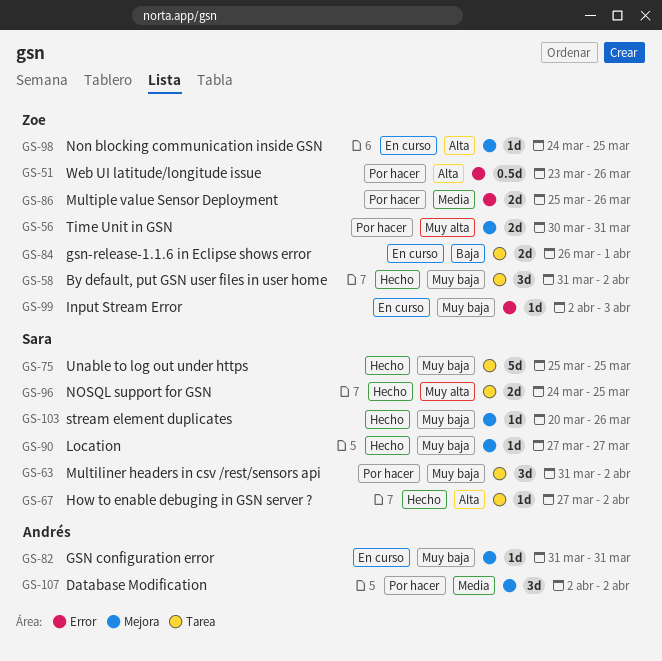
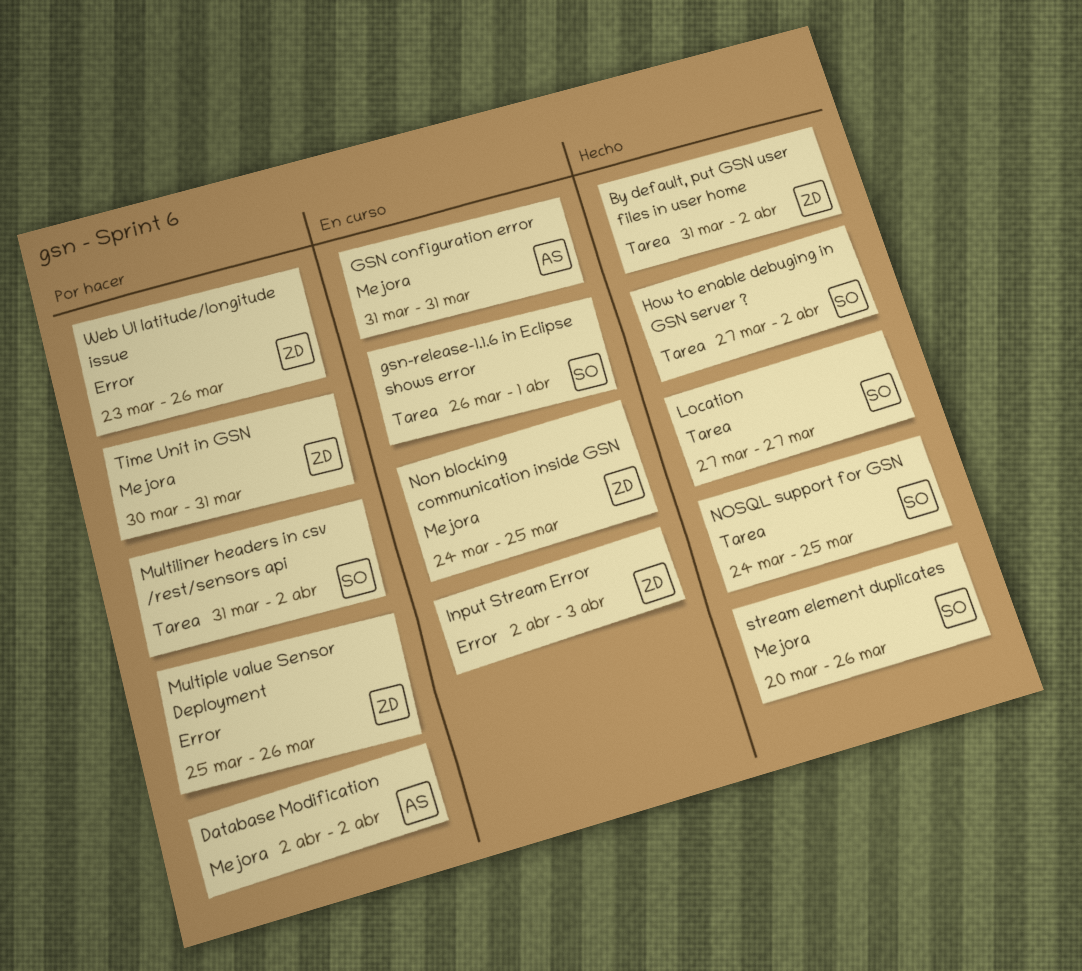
gsn-release-1.1.6 in Eclipse shows error, owner: Zoe -> Sara
Location, label: Mejora -> Tarea
Unable to log out under https: present -> none

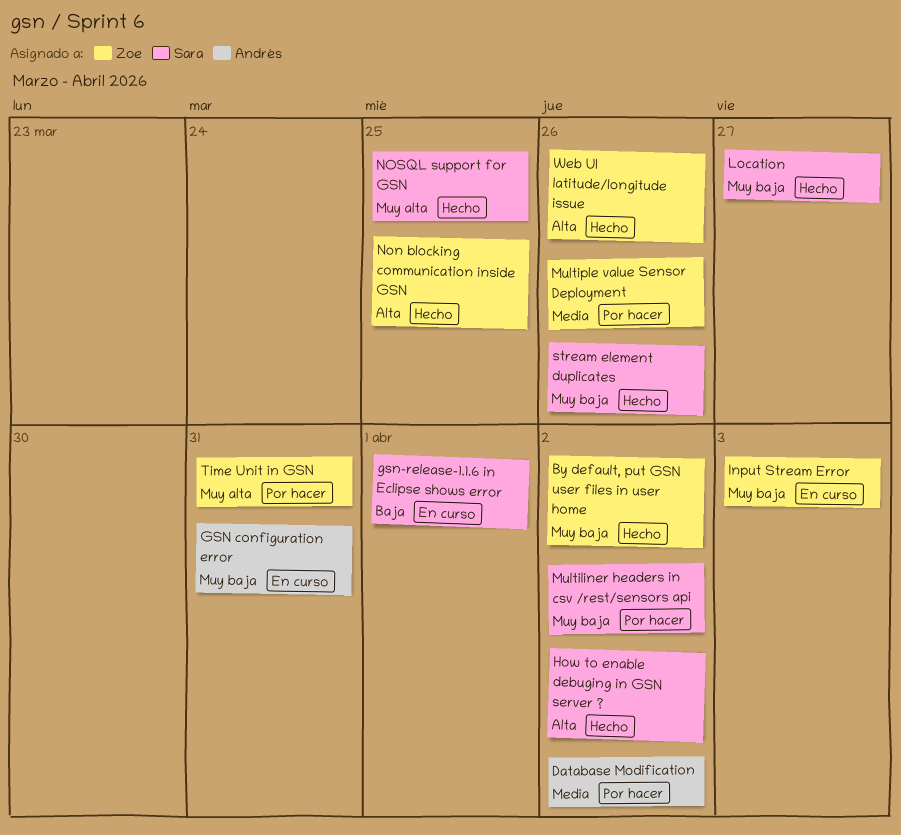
Non blocking communication inside GSN, status: En curso -> Hecho
Web UI latitude/longitude issue, status: Por hacer -> Hecho

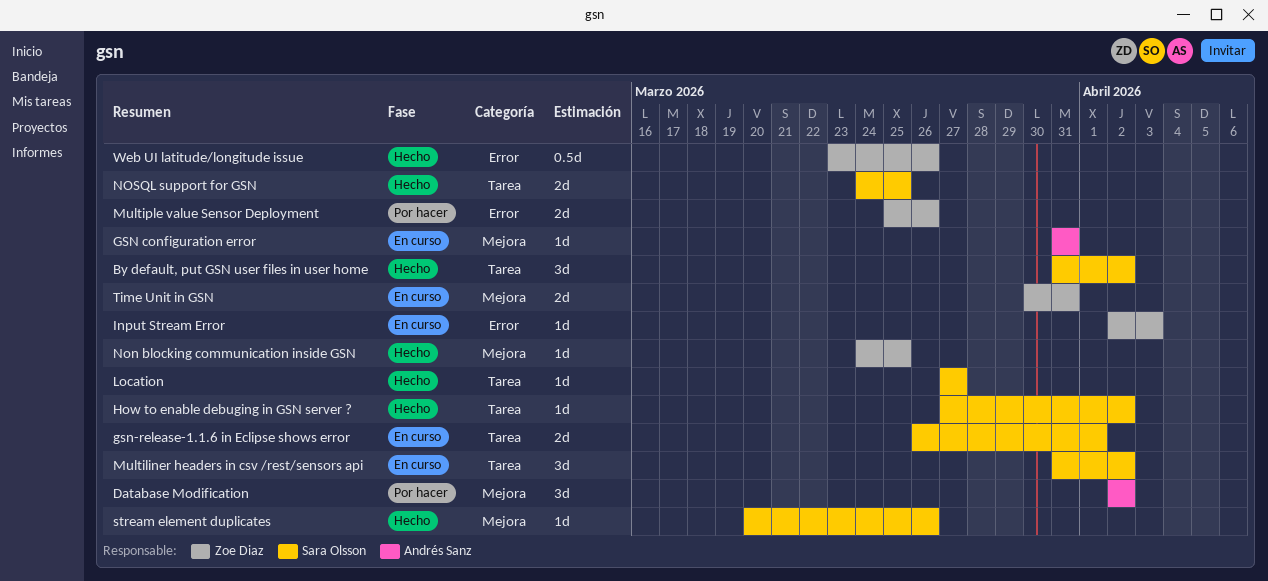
By default, put GSN user files in user home, owner: Zoe Diaz -> Sara Olsson
Multiliner headers in csv /rest/sensors api, status: Por hacer -> En curso
Time Unit in GSN, status: Por hacer -> En curso

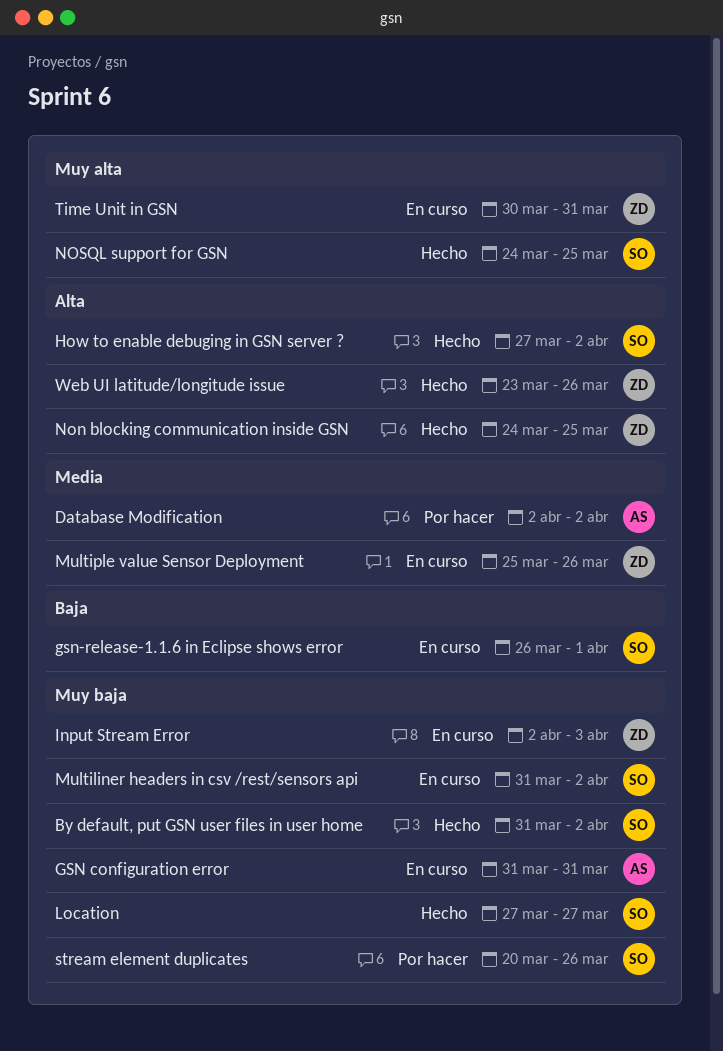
Multiple value Sensor Deployment, status: Por hacer -> En curso
stream element duplicates, status: Hecho -> Por hacer

